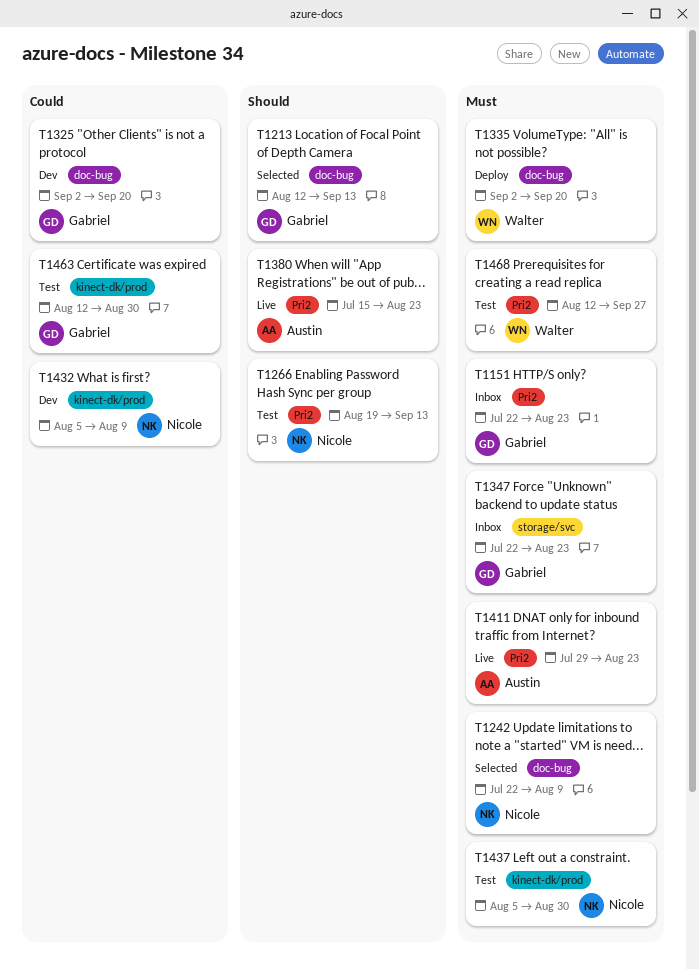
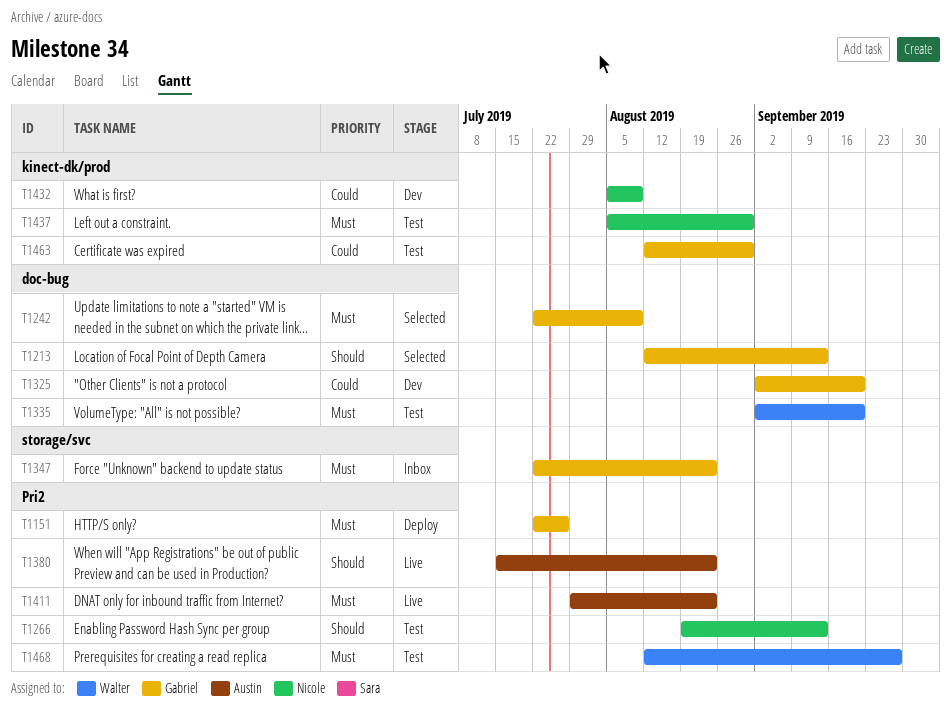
T1151, status: Inbox -> Deploy
T1151, due: Aug 23 -> Jul 26
T1242, owner: Nicole -> Gabriel
T1335, status: Deploy -> Test

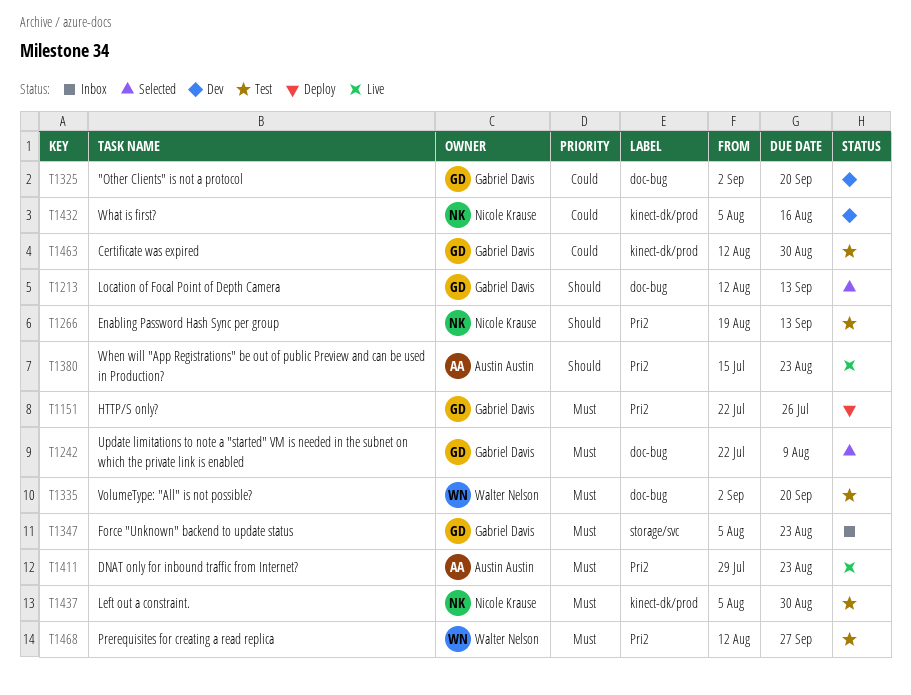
T1347, start: Jul 22 -> Aug 5
T1432, due: Aug 9 -> Aug 16

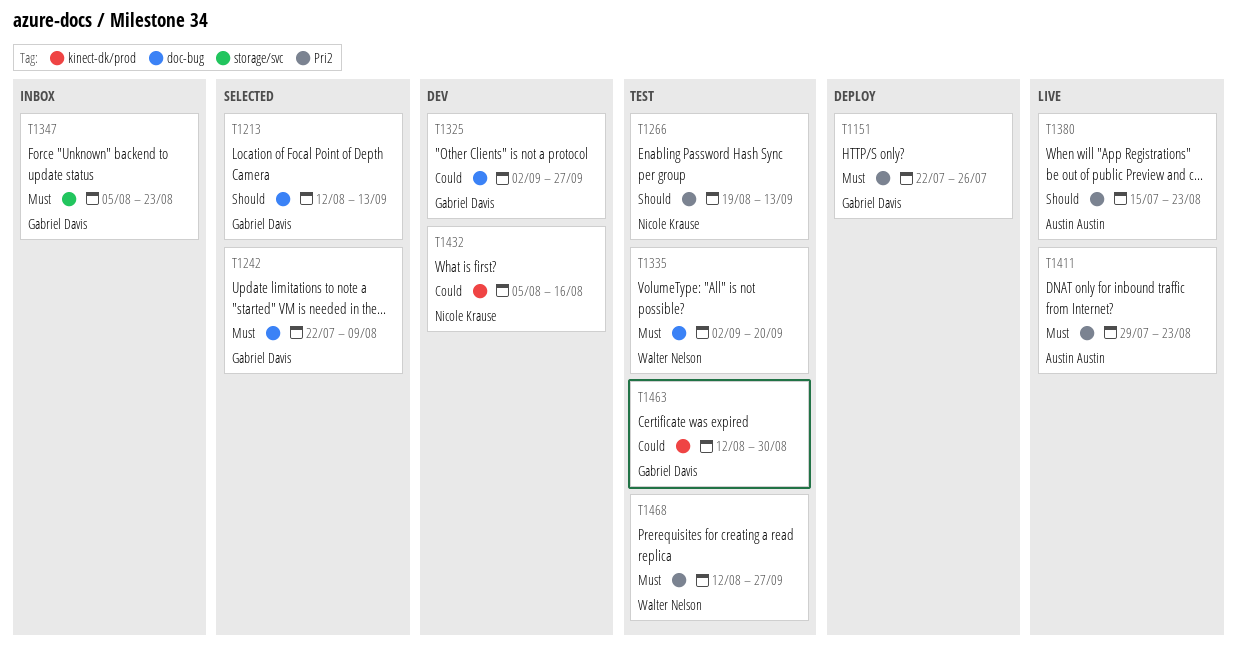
T1325, due: Sep 20 -> Sep 27
T1437: present -> none

